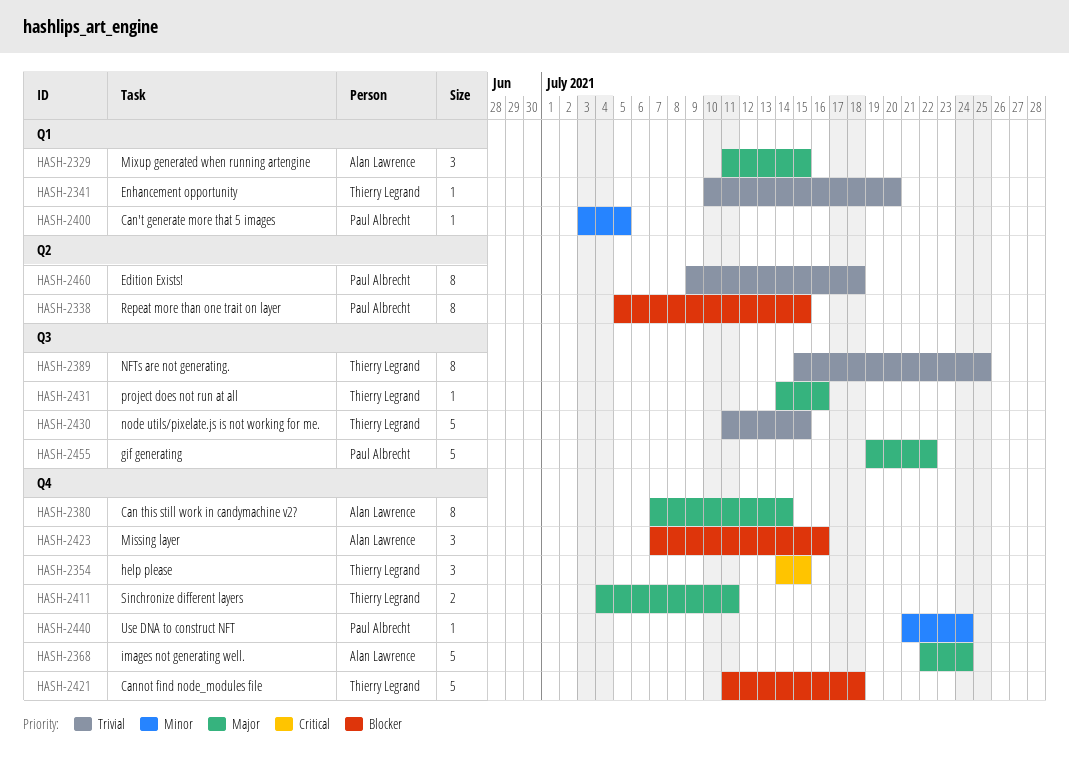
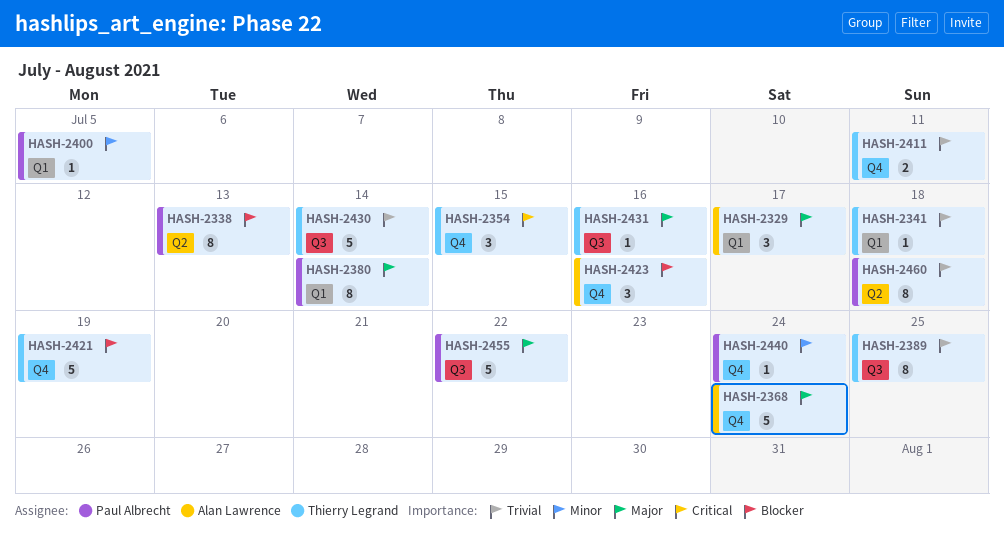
HASH-2329, due: Jul 15 -> Jul 17
HASH-2338, due: Jul 15 -> Jul 13
HASH-2341, due: Jul 20 -> Jul 18
HASH-2380, owner: Alan Lawrence -> Paul Albrecht
HASH-2380, label: Q4 -> Q1
HASH-2411, priority: Major -> Trivial
HASH-2421, due: Jul 18 -> Jul 19
HASH-2430, due: Jul 15 -> Jul 14

